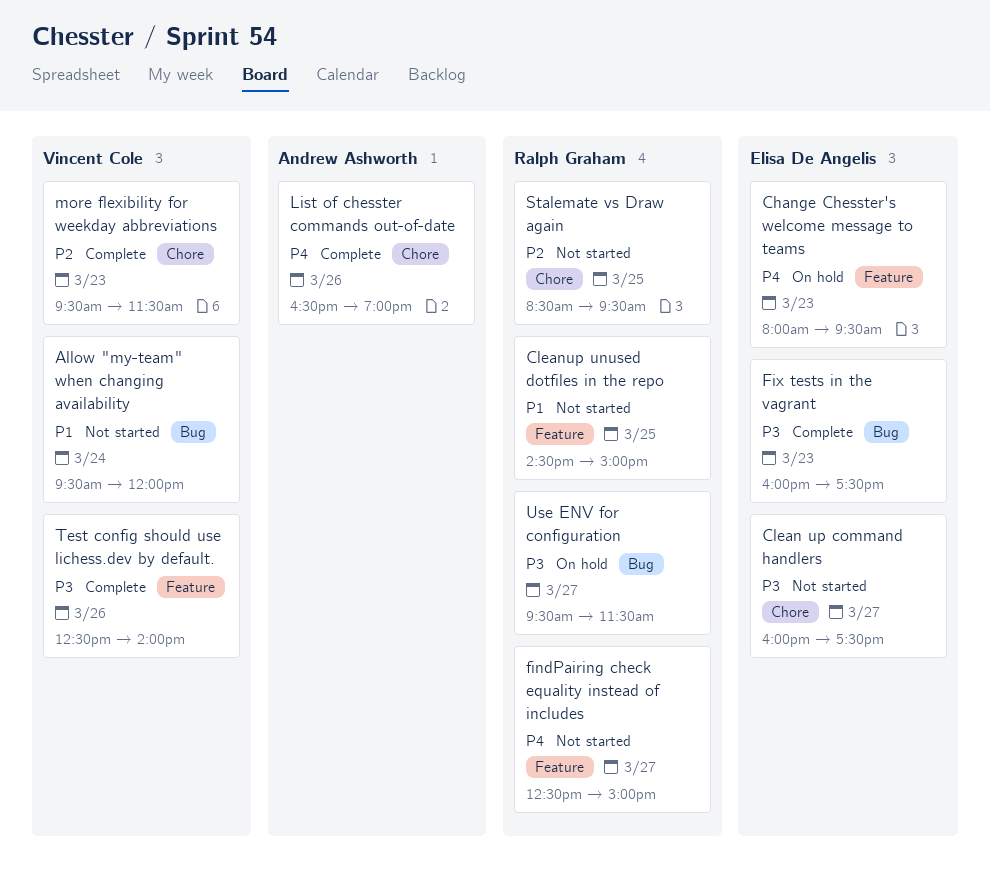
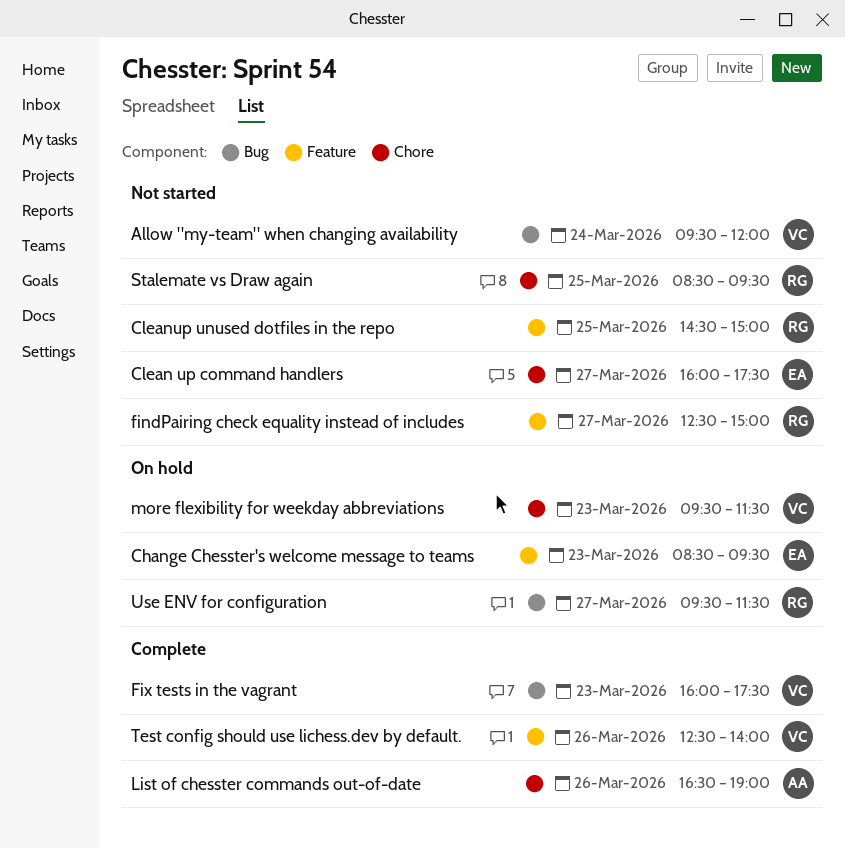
Change Chesster's welcome message to teams, begins: 08:00 -> 08:30
Fix tests in the vagrant, owner: Elisa De Angelis -> Vincent Cole
more flexibility for weekday abbreviations, status: Complete -> On hold

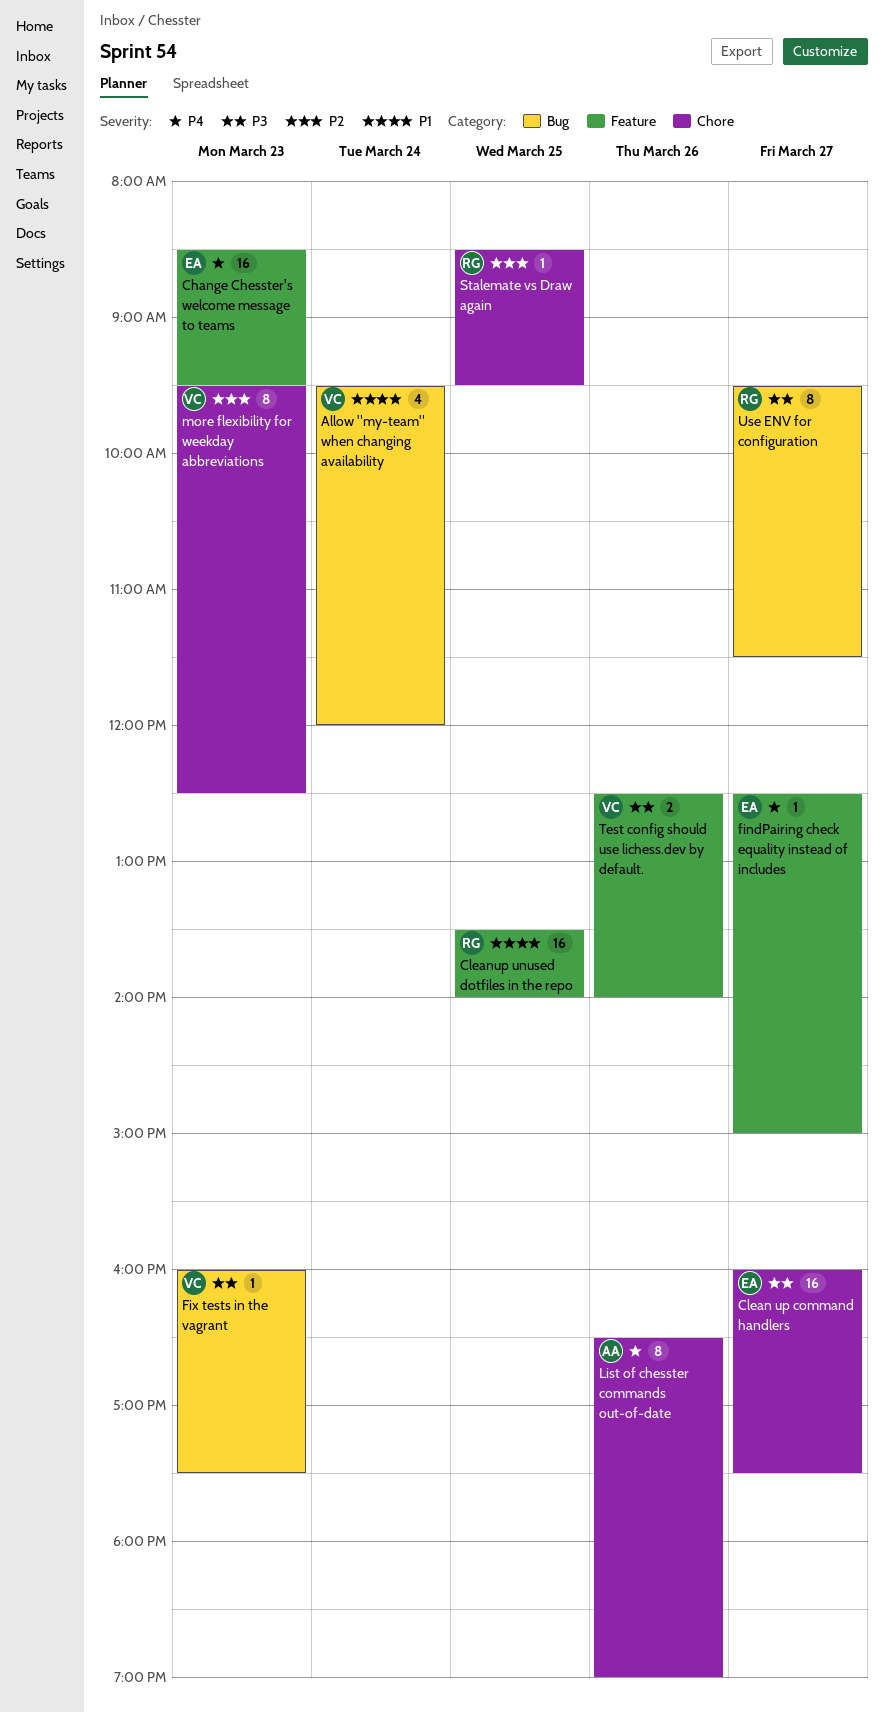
Cleanup unused dotfiles in the repo, begins: 14:30 -> 13:30
Cleanup unused dotfiles in the repo, ends: 15:00 -> 14:00
findPairing check equality instead of includes, owner: RG -> EA
more flexibility for weekday abbreviations, ends: 11:30 -> 12:30

